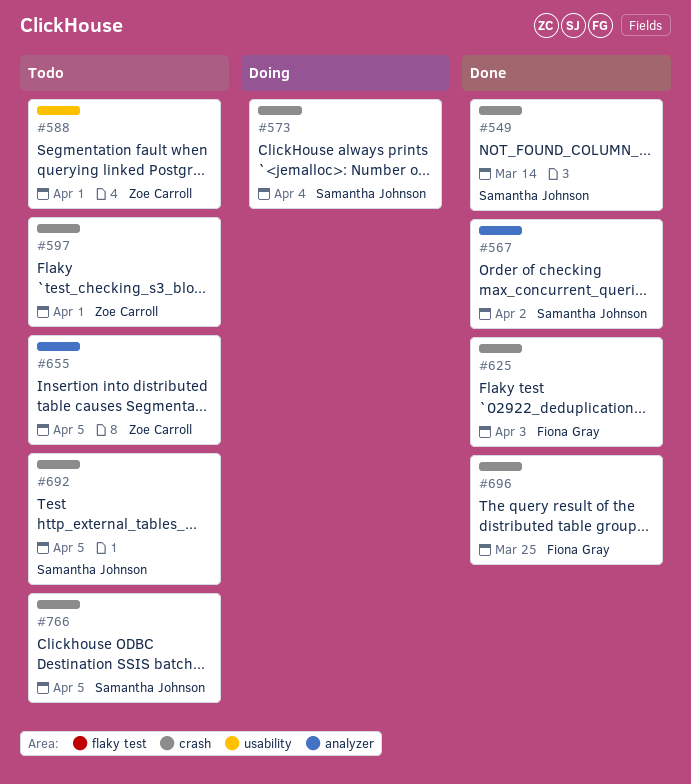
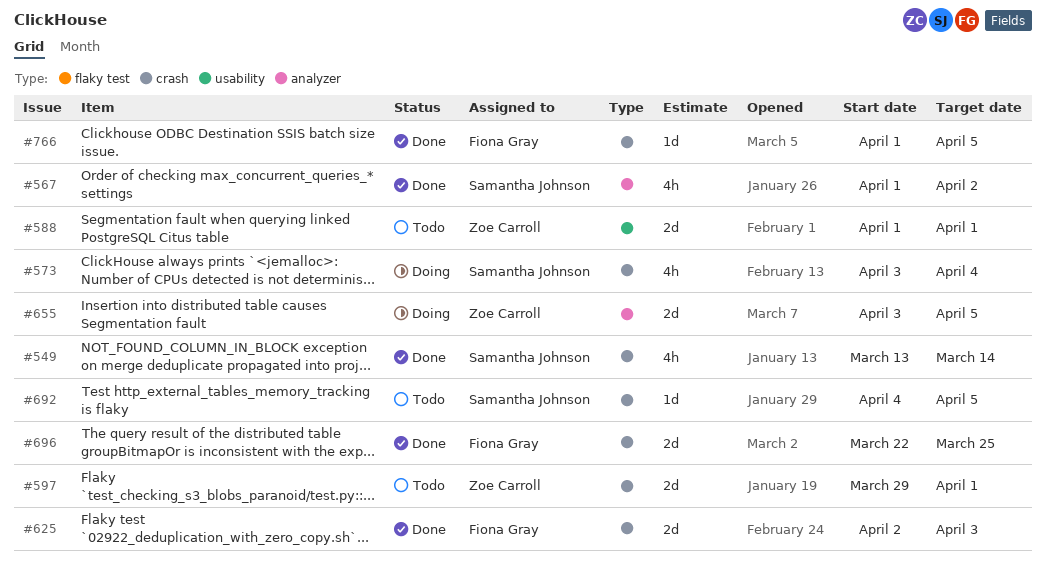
#655, status: Todo -> Doing
#766, status: Todo -> Done
#766, owner: Samantha Johnson -> Fiona Gray

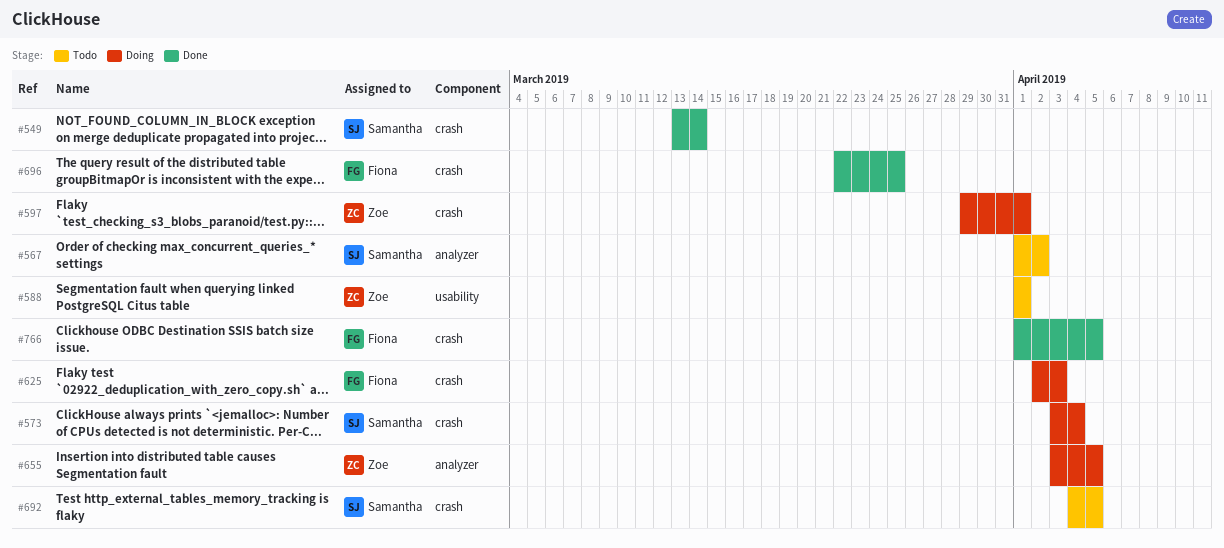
#567, status: Done -> Todo
#597, status: Todo -> Doing
#625, status: Done -> Doing

